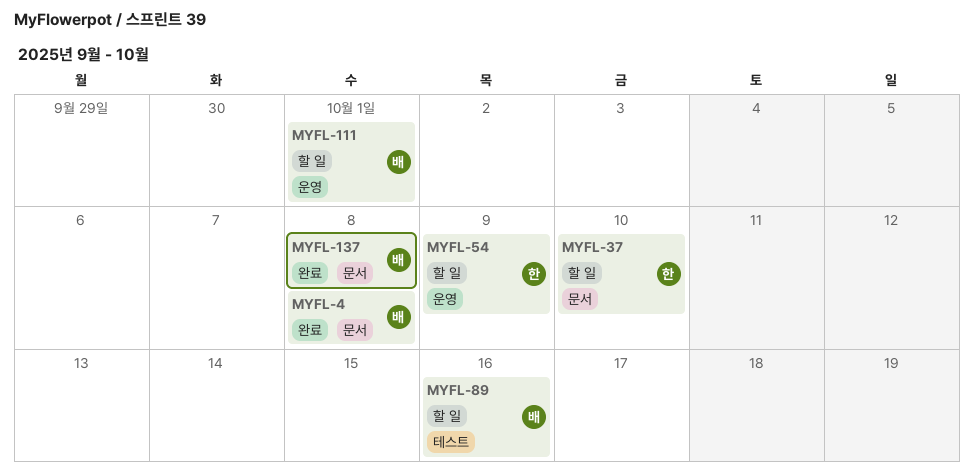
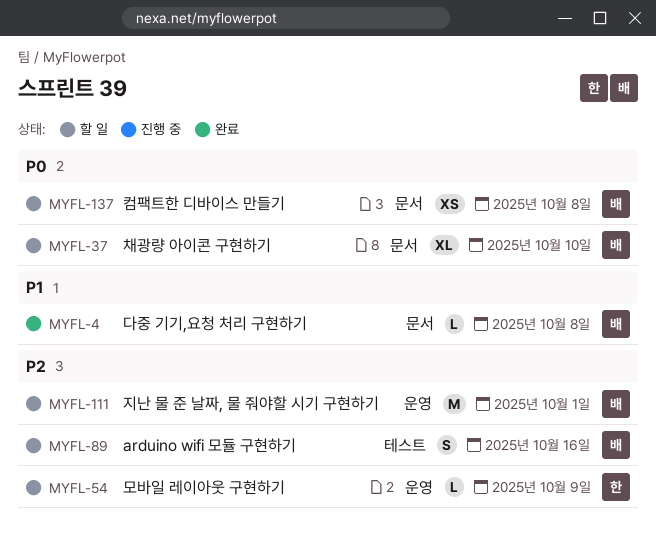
MYFL-37, owner: 한 -> 배
MYFL-137, status: 완료 -> 할 일

